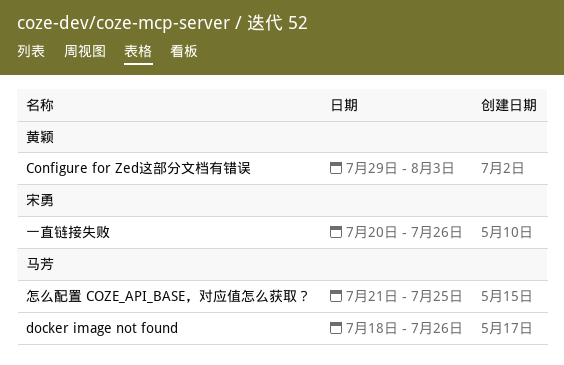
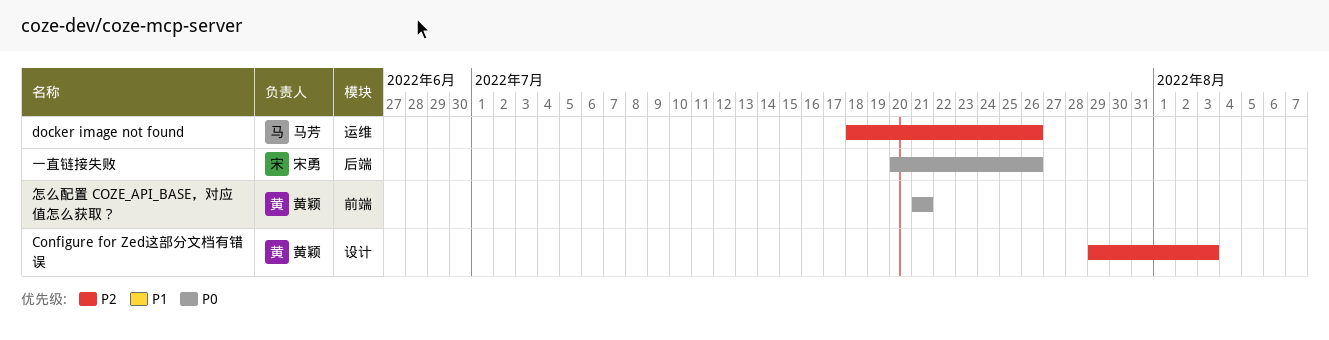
怎么配置 COZE_API_BASE，对应值怎么获取？, owner: 马芳 -> 黄颖
怎么配置 COZE_API_BASE，对应值怎么获取？, due: Jul 25 -> Jul 21

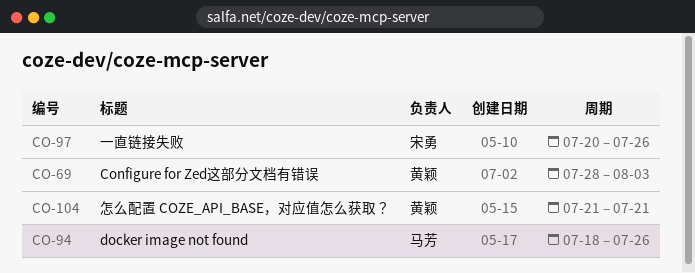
Configure for Zed这部分文档有错误, start: Jul 29 -> Jul 28

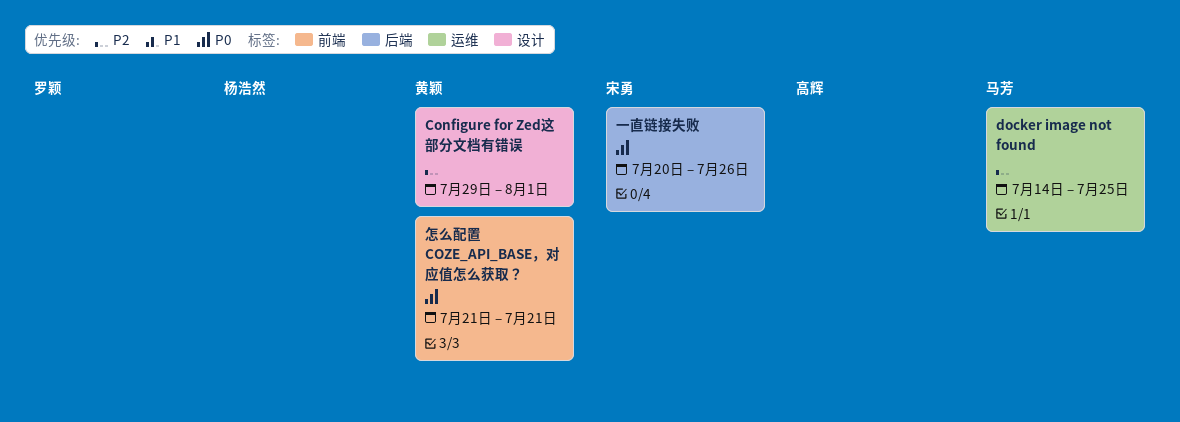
Configure for Zed这部分文档有错误, start: Jul 28 -> Jul 29
Configure for Zed这部分文档有错误, due: Aug 3 -> Aug 1
docker image not found, start: Jul 18 -> Jul 14
docker image not found, due: Jul 26 -> Jul 25

